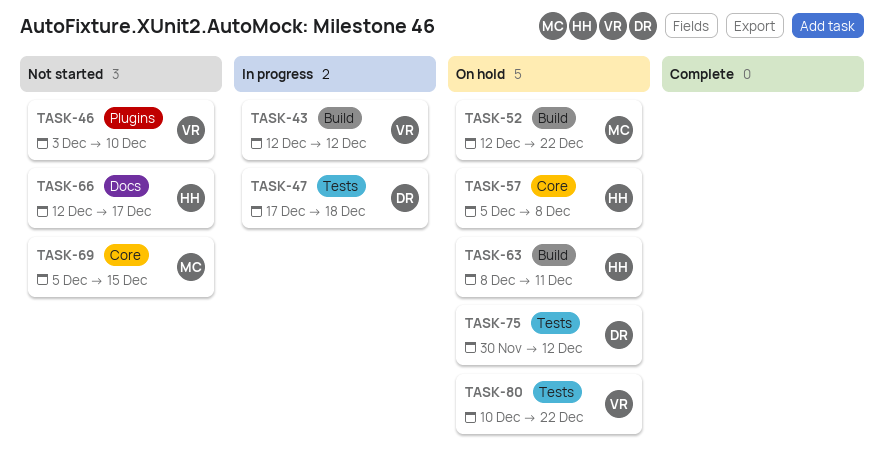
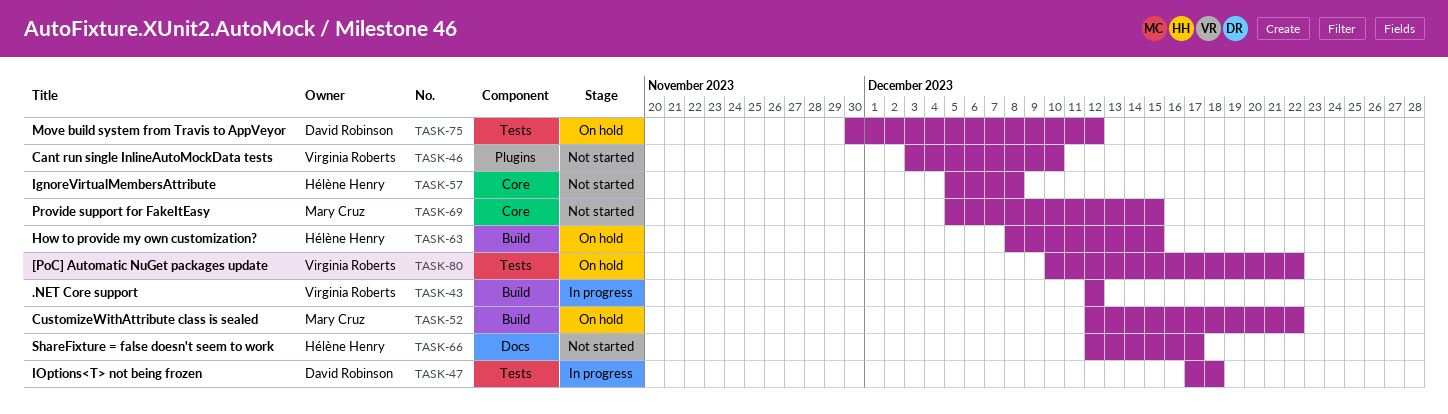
TASK-57, status: On hold -> Not started
TASK-63, due: Dec 11 -> Dec 15

